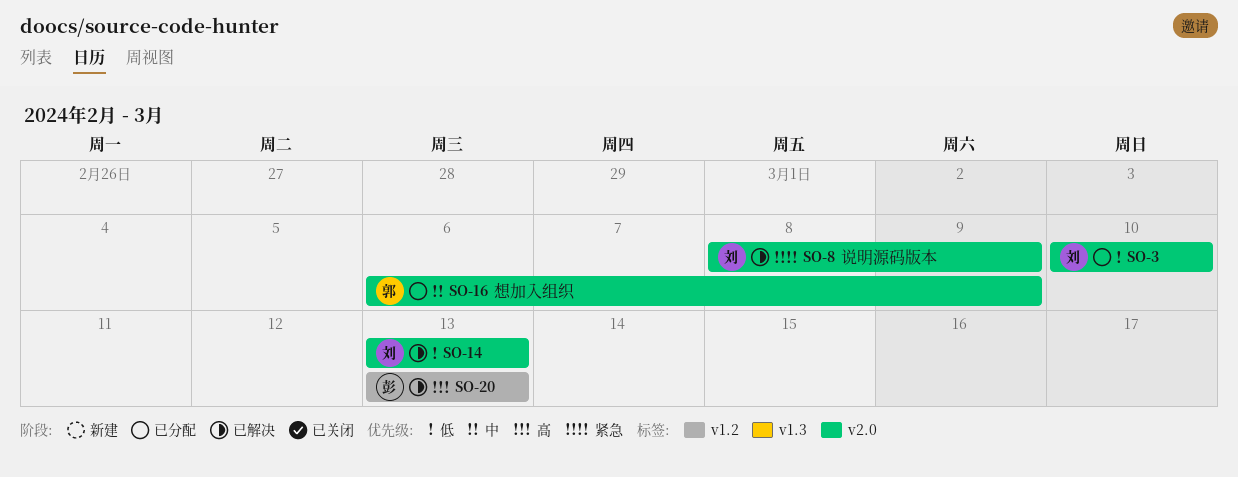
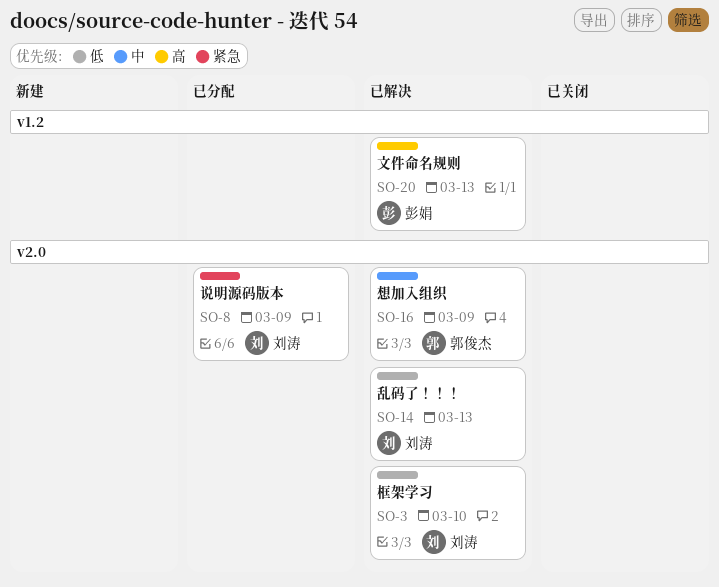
SO-3, status: 已分配 -> 已解决
SO-8, status: 已解决 -> 已分配
SO-16, status: 已分配 -> 已解决

